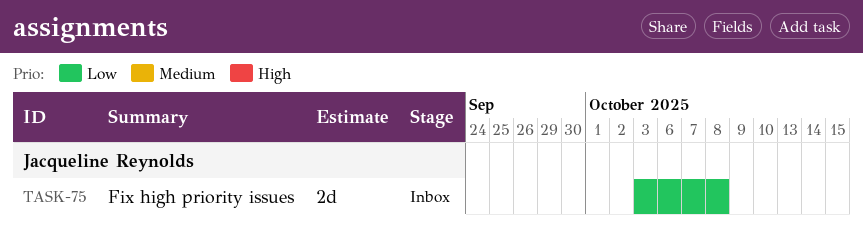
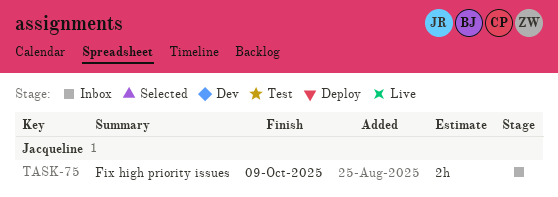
TASK-75, estimate: 2d -> 2h
TASK-75, due: Oct 8 -> Oct 9

